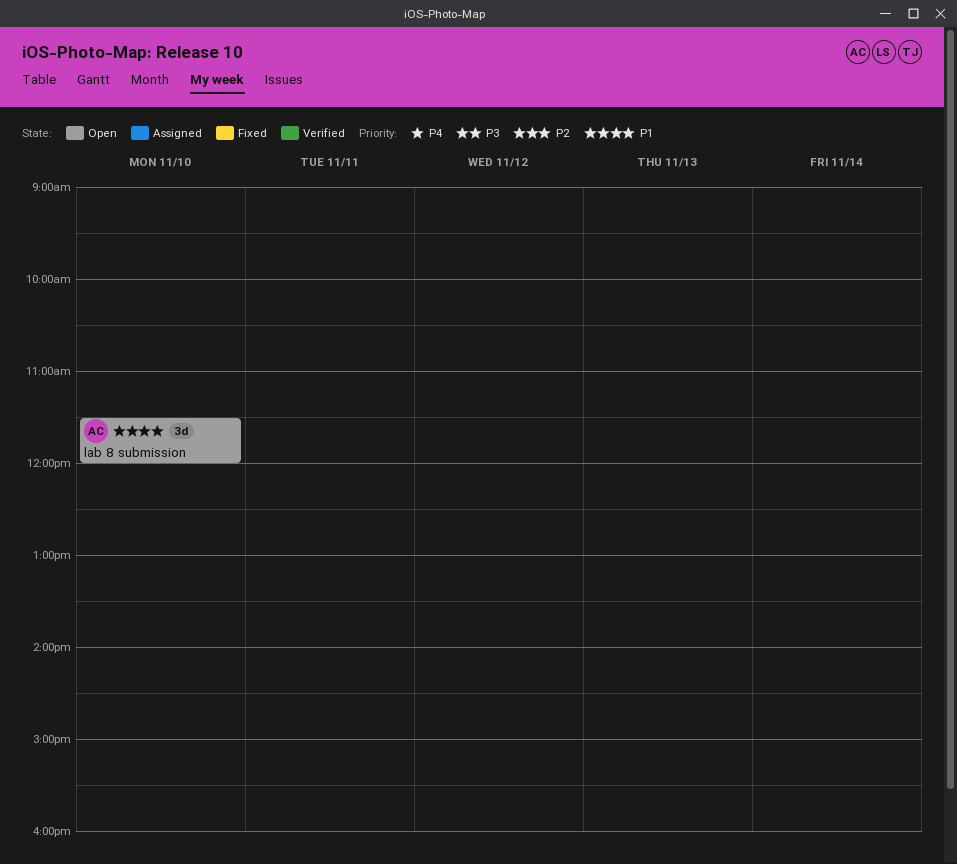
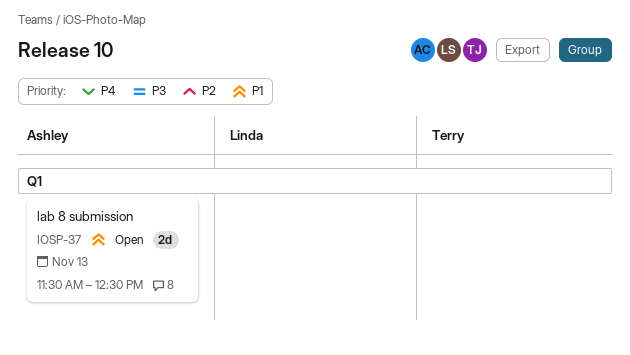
lab 8 submission, estimate: 3d -> 2d
lab 8 submission, day: Nov 10 -> Nov 13
lab 8 submission, ends: 12:00 -> 12:30

